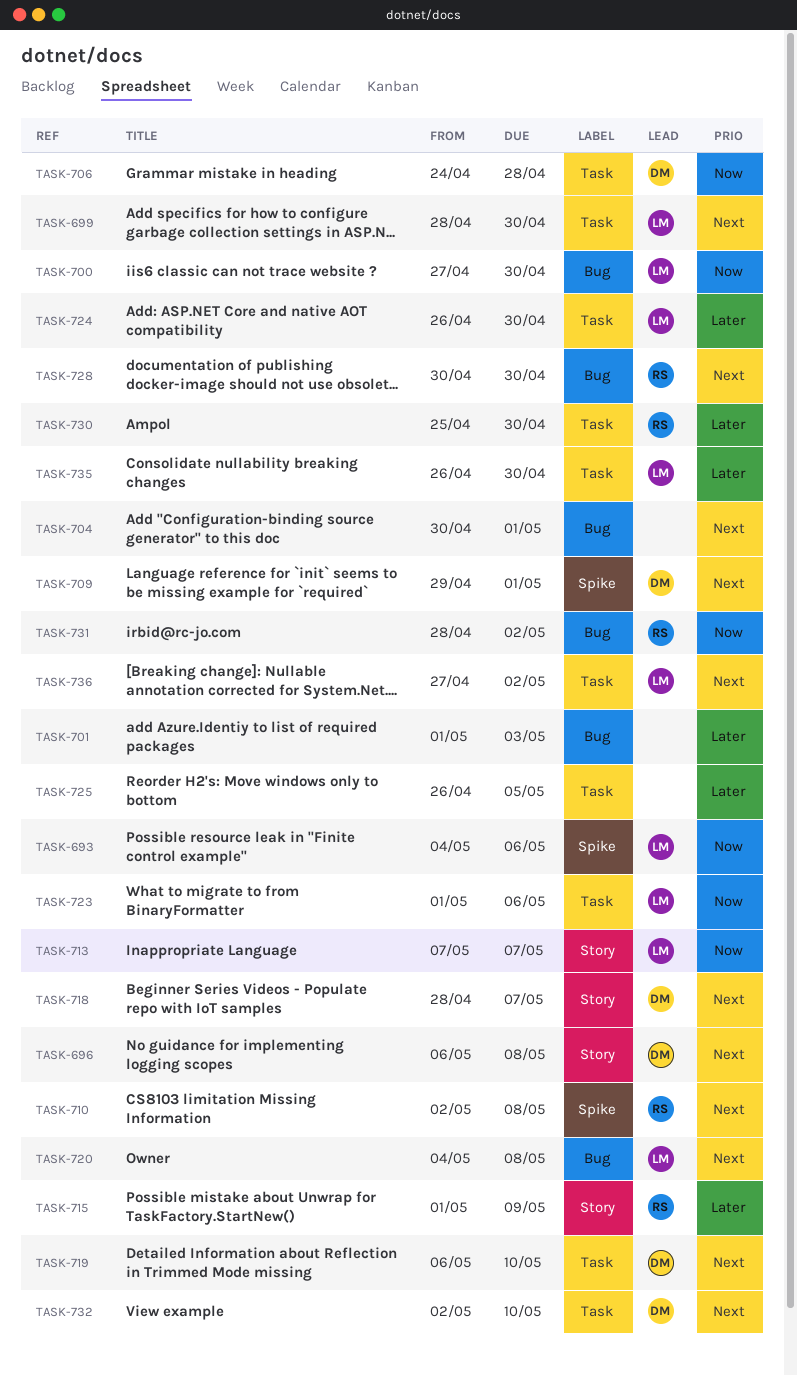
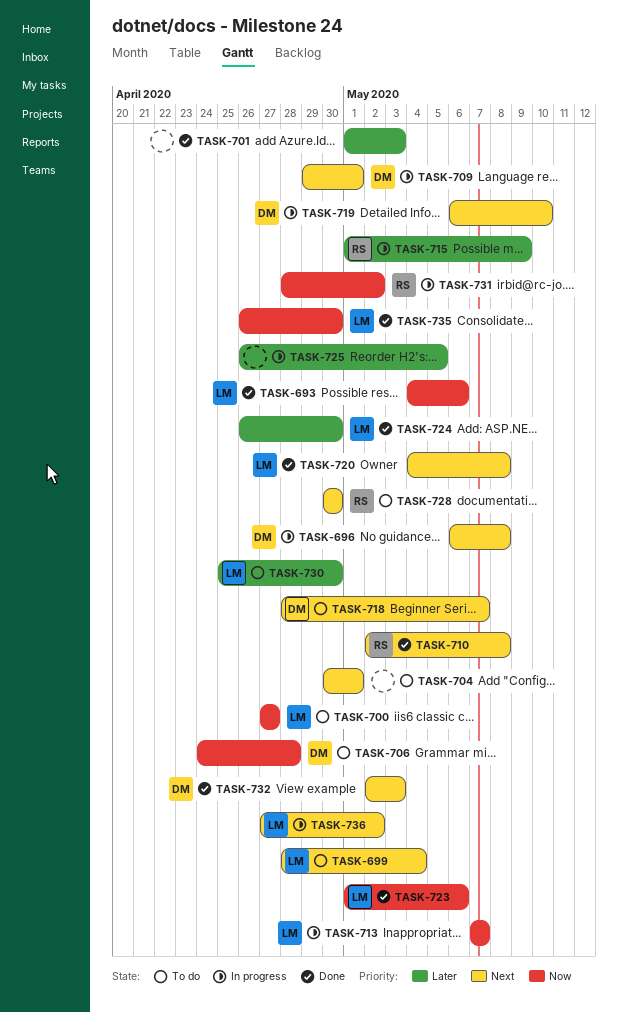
TASK-699, due: Apr 30 -> May 4
TASK-700, due: Apr 30 -> Apr 27
TASK-730, owner: RS -> LM
TASK-732, due: May 10 -> May 3
TASK-735, priority: Later -> Now

